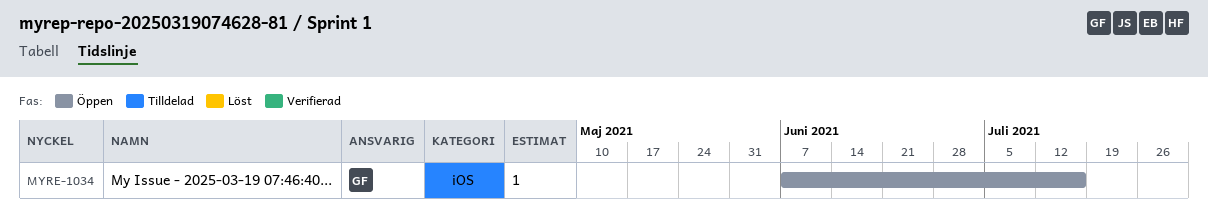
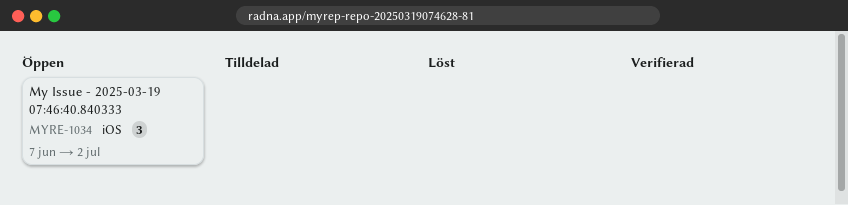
MYRE-1034, estimate: 1 -> 3
MYRE-1034, due: Jul 16 -> Jul 2

